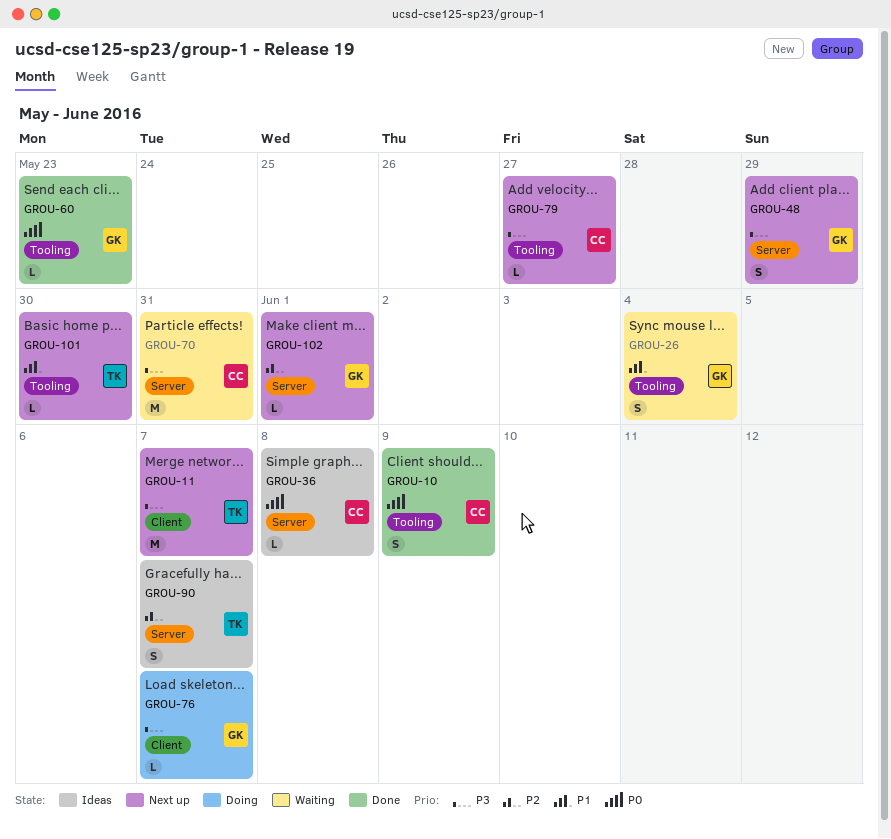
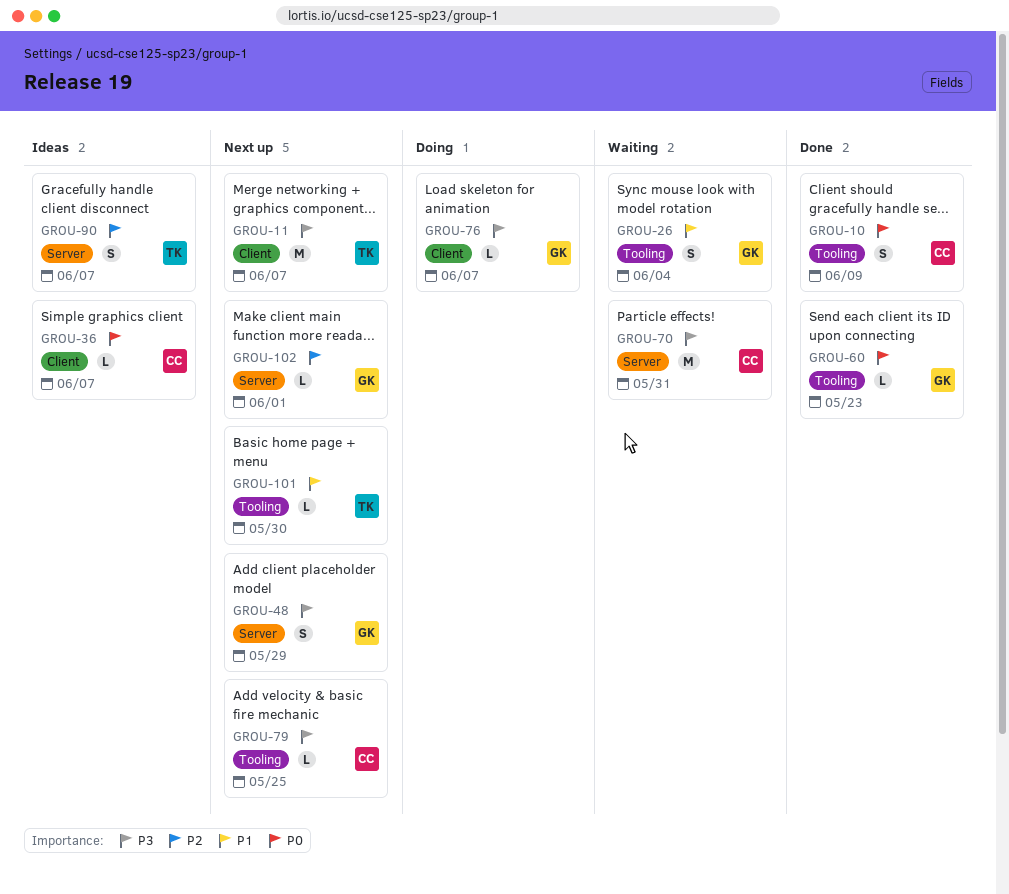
GROU-36, label: Server -> Client
GROU-36, due: Jun 8 -> Jun 7
GROU-79, due: May 27 -> May 25

